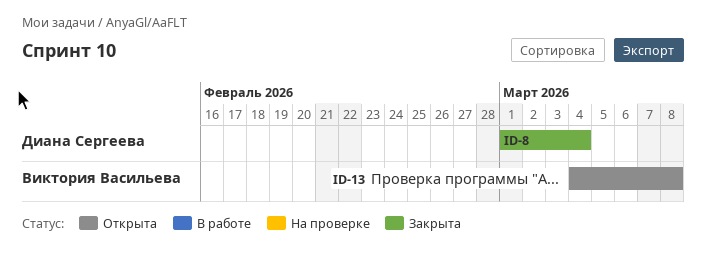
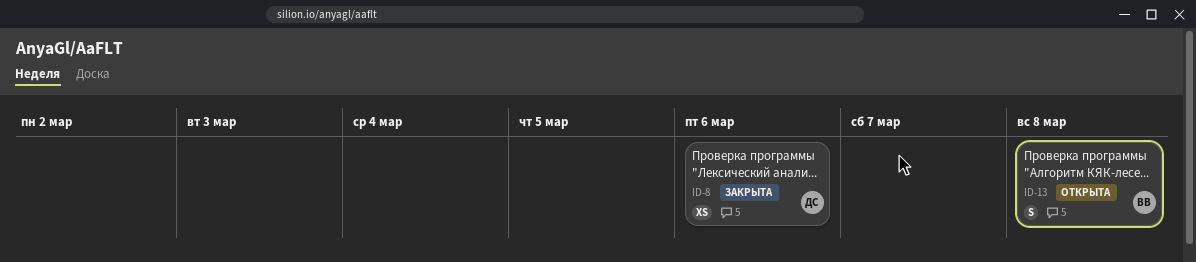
ID-8, due: Mar 4 -> Mar 6

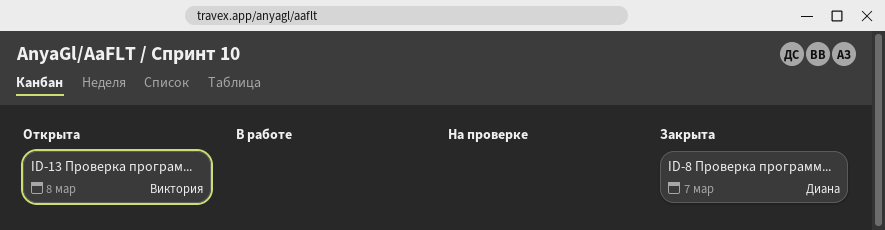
ID-8, due: Mar 6 -> Mar 7

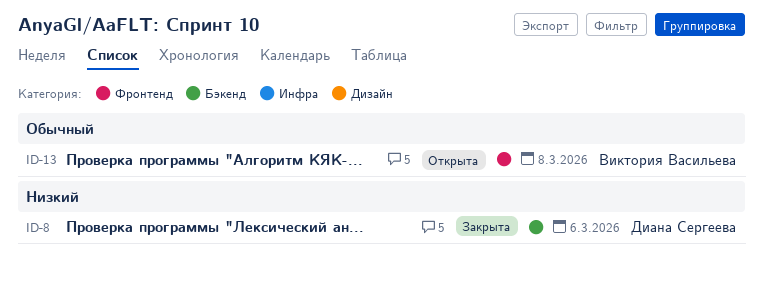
ID-8, due: Mar 7 -> Mar 6

